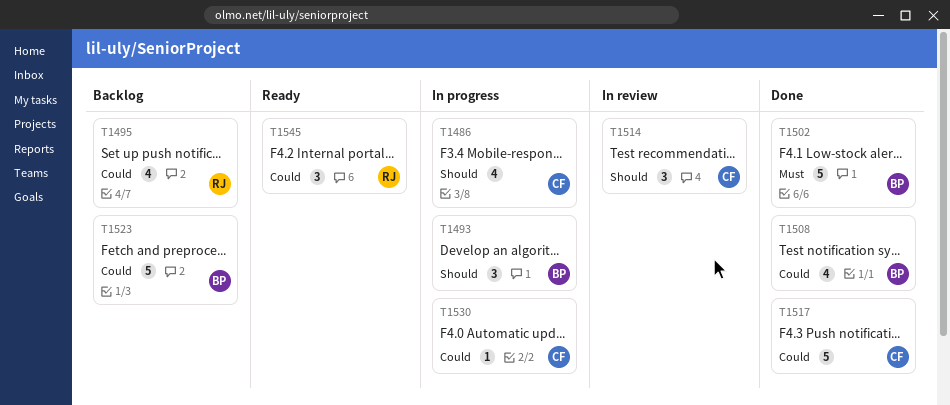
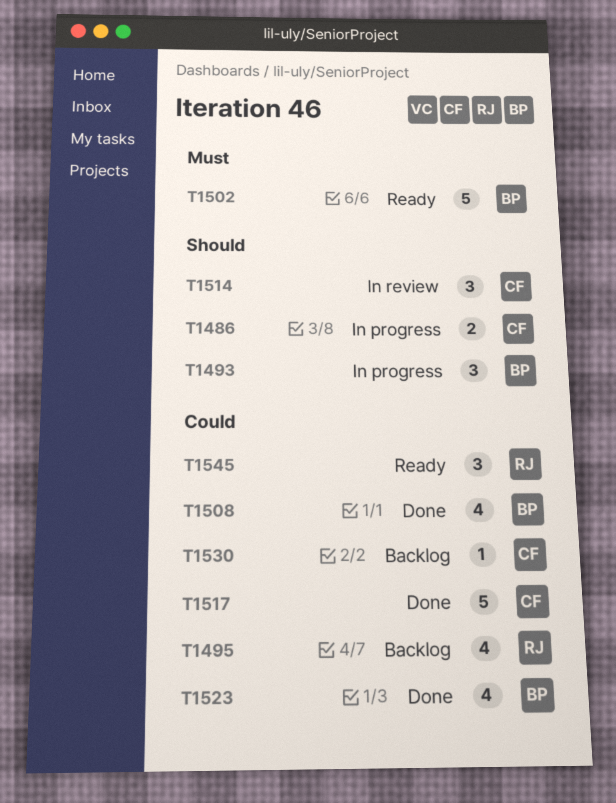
T1486, estimate: 4 -> 2
T1502, status: Done -> Ready
T1523, status: Backlog -> Done
T1523, estimate: 5 -> 4
T1530, status: In progress -> Backlog

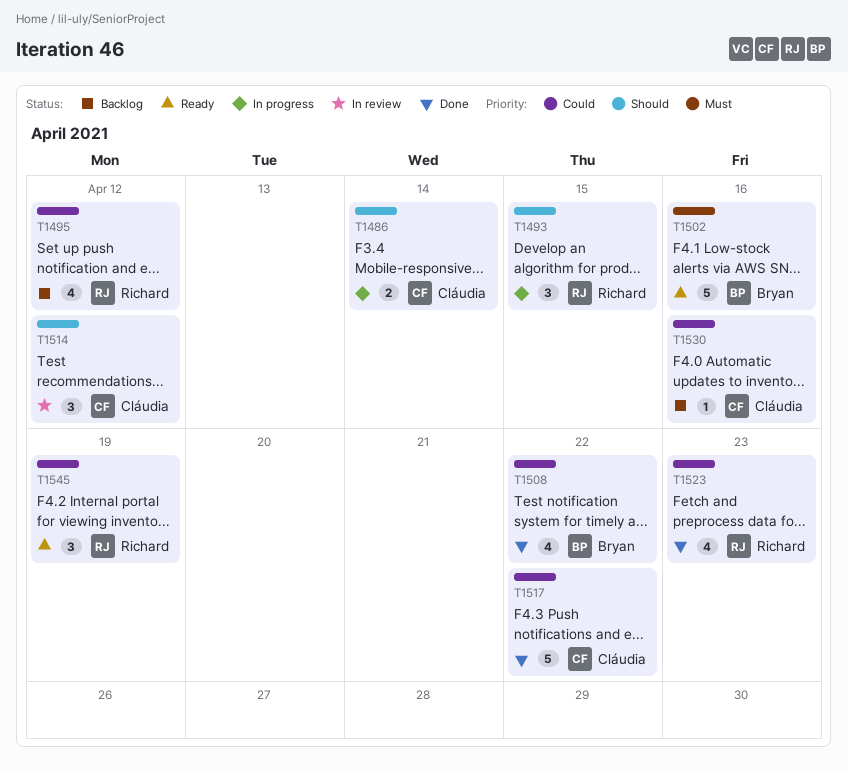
T1493, owner: Bryan -> Richard
T1523, owner: Bryan -> Richard

